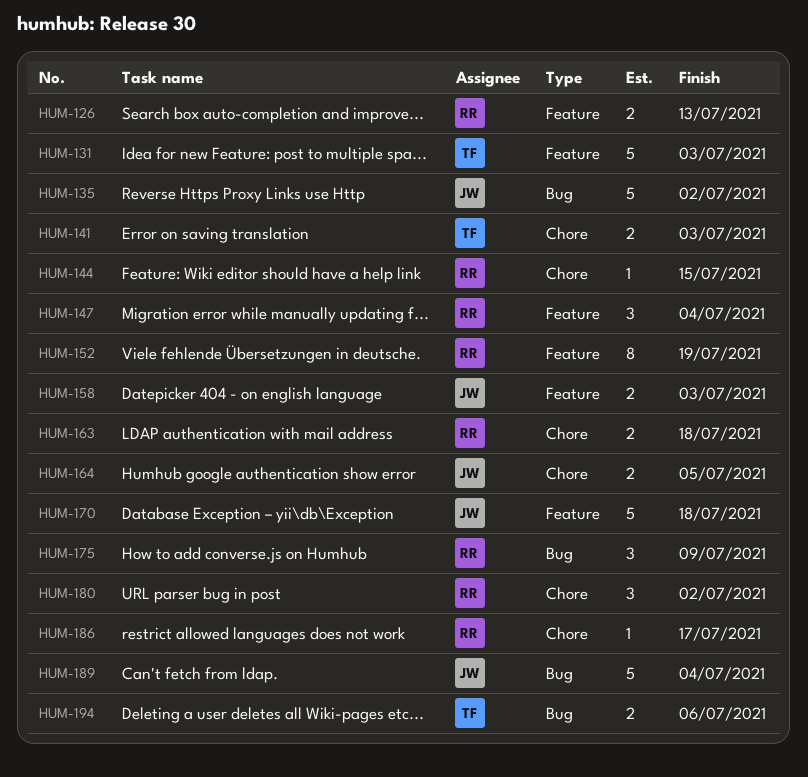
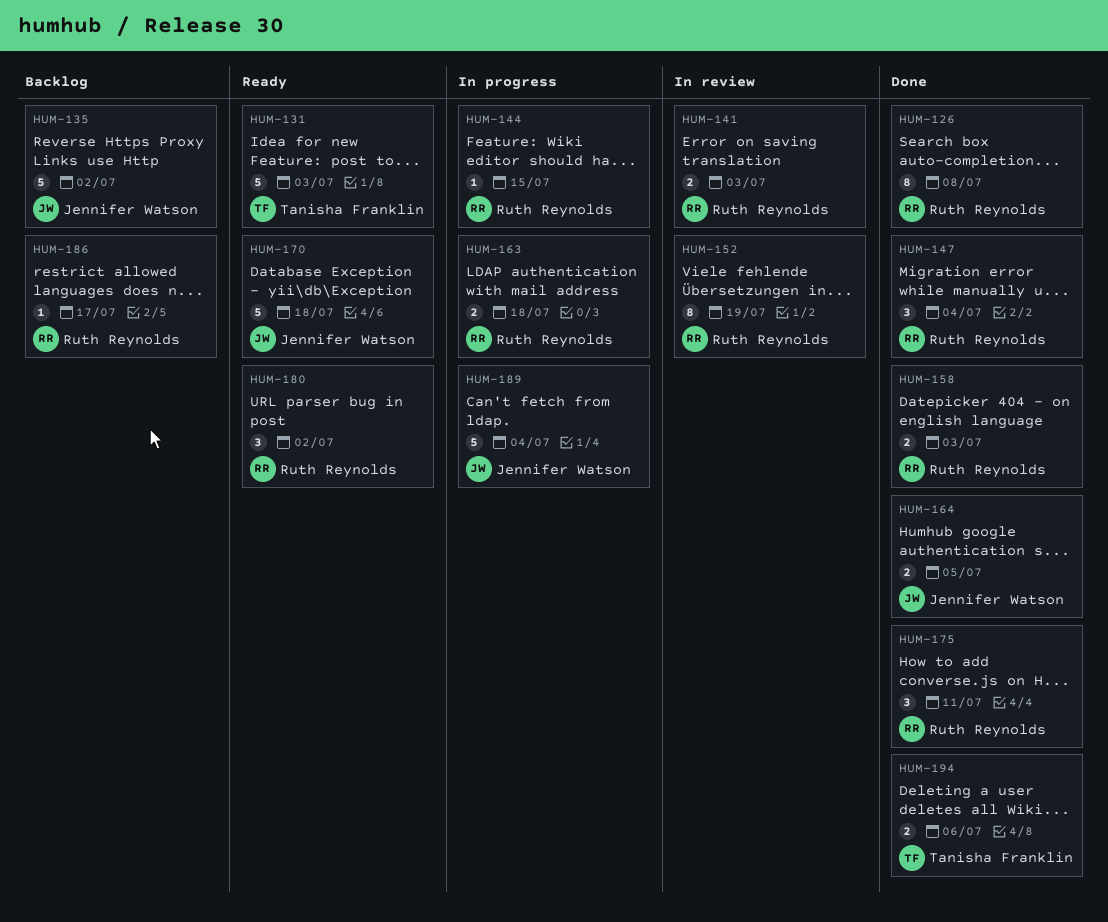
HUM-126, estimate: 2 -> 8
HUM-126, due: Jul 13 -> Jul 8
HUM-141, owner: Tanisha Franklin -> Ruth Reynolds
HUM-158, owner: Jennifer Watson -> Ruth Reynolds
HUM-175, due: Jul 9 -> Jul 11

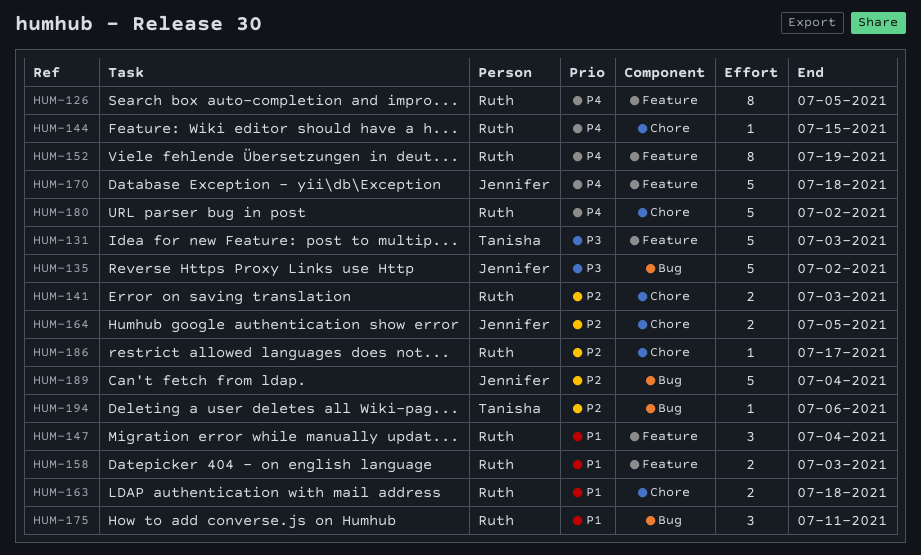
HUM-126, due: Jul 8 -> Jul 5
HUM-180, estimate: 3 -> 5
HUM-194, estimate: 2 -> 1

